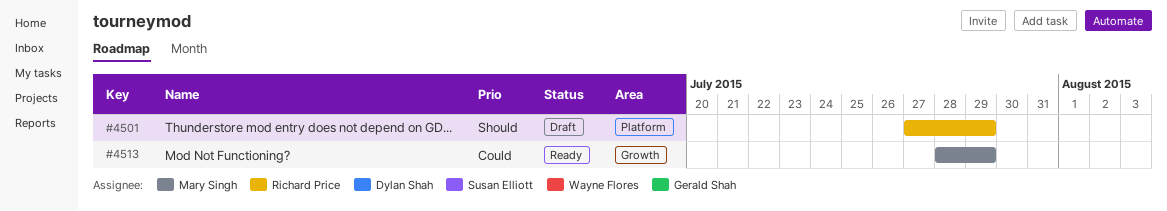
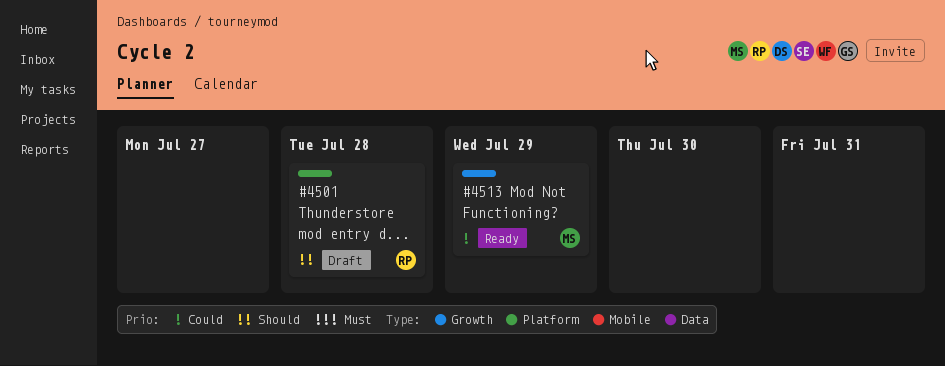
#4501, due: Jul 29 -> Jul 28

